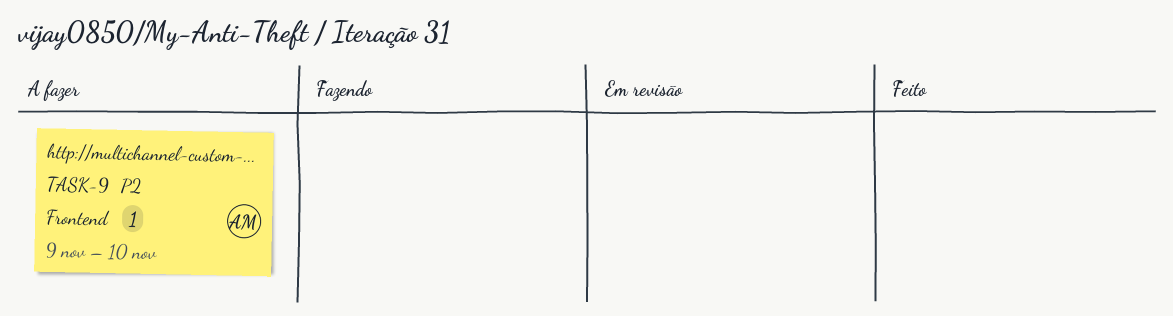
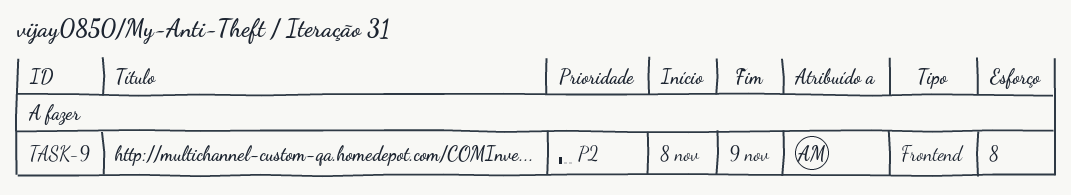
TASK-9, estimate: 1 -> 8
TASK-9, start: Nov 9 -> Nov 8
TASK-9, due: Nov 10 -> Nov 9

